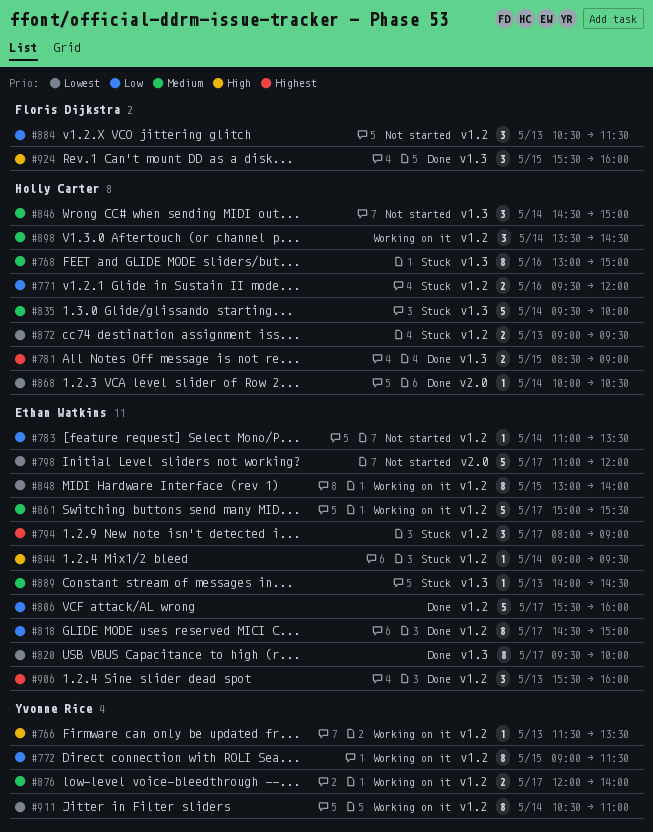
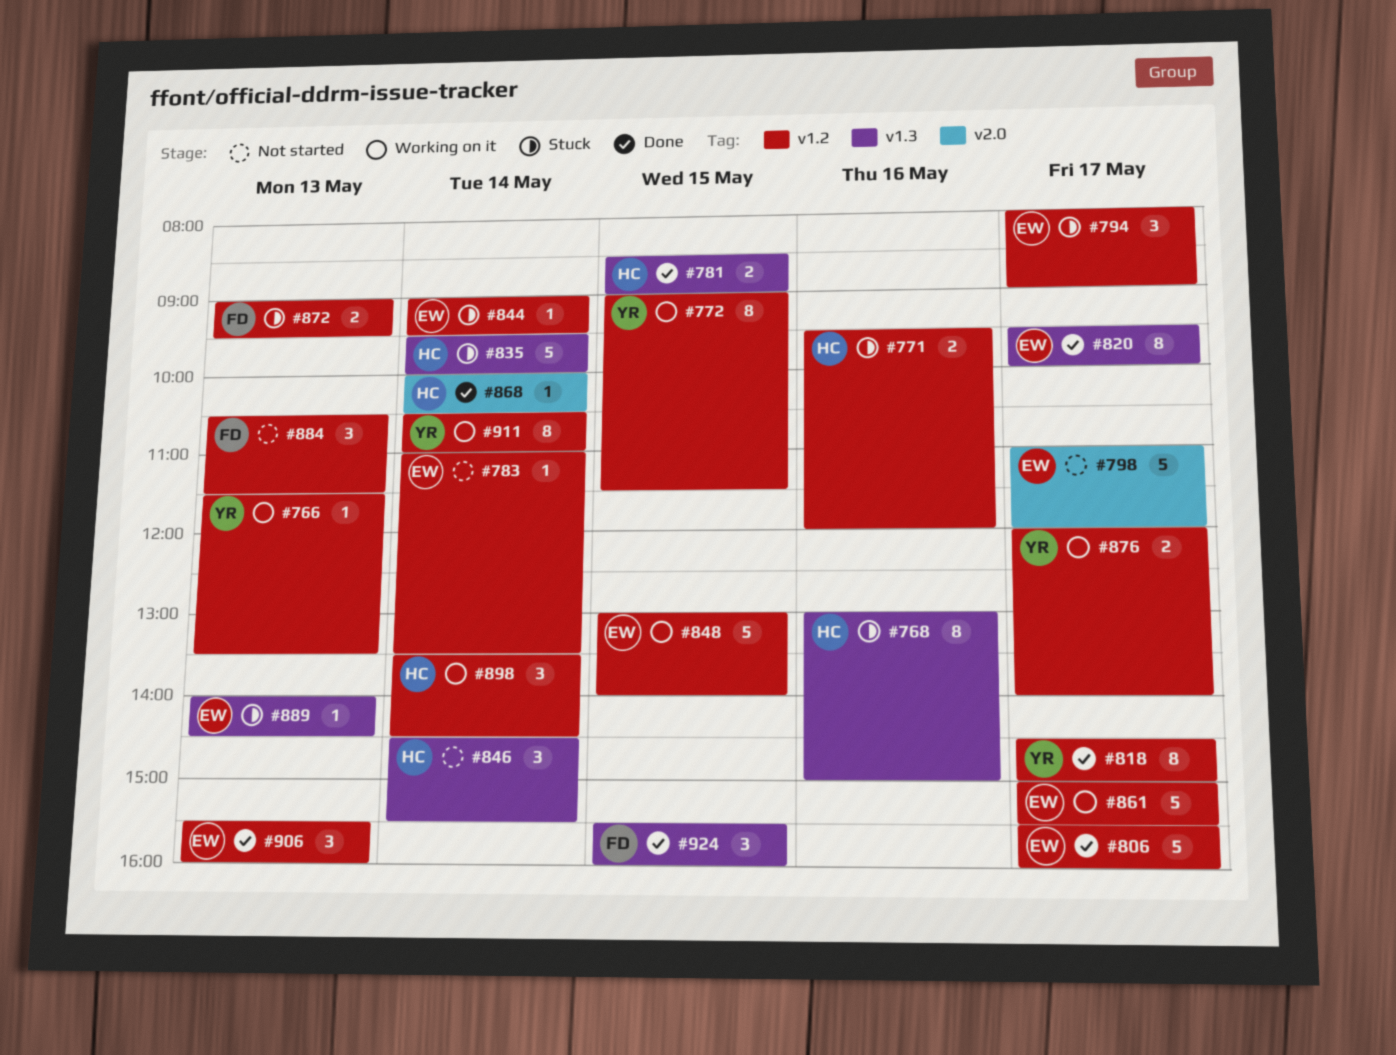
#818, owner: Ethan Watkins -> Yvonne Rice
#846, ends: 15:00 -> 15:30
#848, estimate: 8 -> 5
#872, owner: Holly Carter -> Floris Dijkstra

